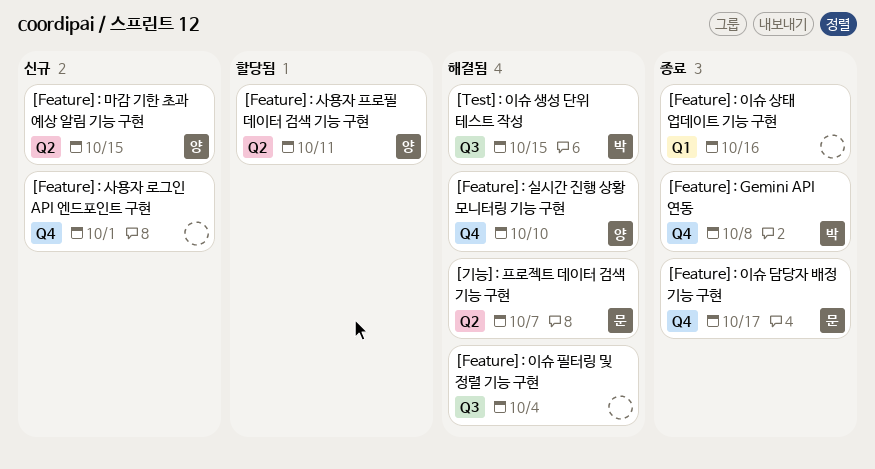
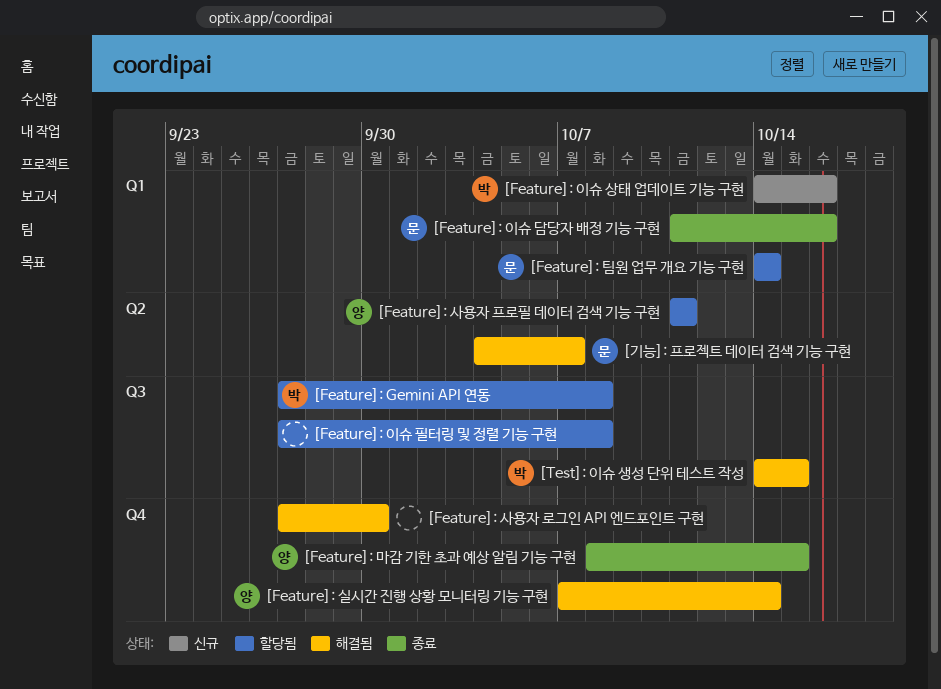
[Feature]: Gemini API 연동, status: 종료 -> 할당됨
[Feature]: Gemini API 연동, label: Q4 -> Q3
[Feature]: 마감 기한 초과 예상 알림 기능 구현, status: 신규 -> 종료
[Feature]: 마감 기한 초과 예상 알림 기능 구현, label: Q2 -> Q4
[Feature]: 사용자 로그인 API 엔드포인트 구현, status: 신규 -> 해결됨
[Feature]: 사용자 로그인 API 엔드포인트 구현, due: Oct 1 -> Sep 30
[Feature]: 실시간 진행 상황 모니터링 기능 구현, due: Oct 10 -> Oct 14
[Feature]: 이슈 담당자 배정 기능 구현, label: Q4 -> Q1
[Feature]: 이슈 담당자 배정 기능 구현, due: Oct 17 -> Oct 16
[Feature]: 이슈 상태 업데이트 기능 구현, status: 종료 -> 신규
[Feature]: 이슈 상태 업데이트 기능 구현, owner: none -> 박
[Feature]: 이슈 필터링 및 정렬 기능 구현, status: 해결됨 -> 할당됨
[Feature]: 이슈 필터링 및 정렬 기능 구현, due: Oct 4 -> Oct 8
[Feature]: 팀원 업무 개요 기능 구현: none -> present

